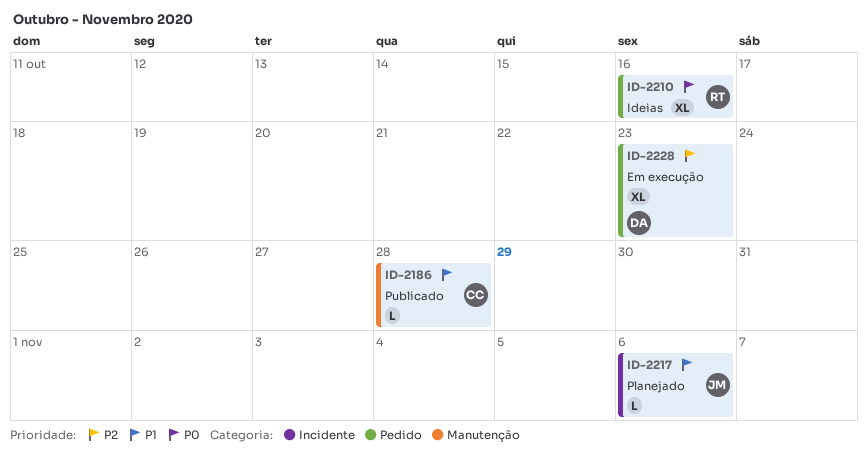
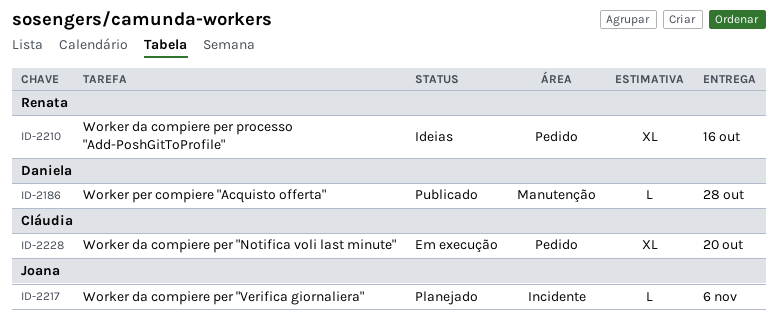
ID-2186, owner: Cláudia -> Daniela
ID-2228, owner: Daniela -> Cláudia
ID-2228, due: Oct 23 -> Oct 20

